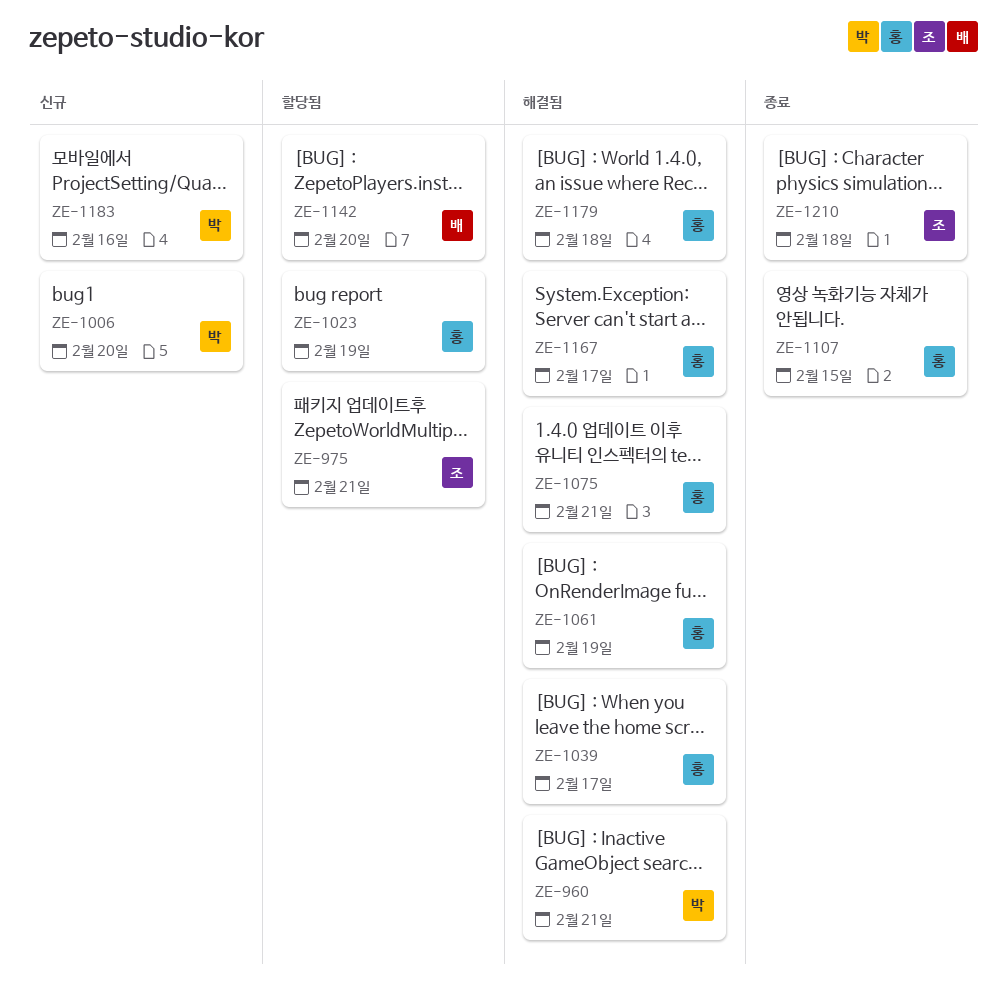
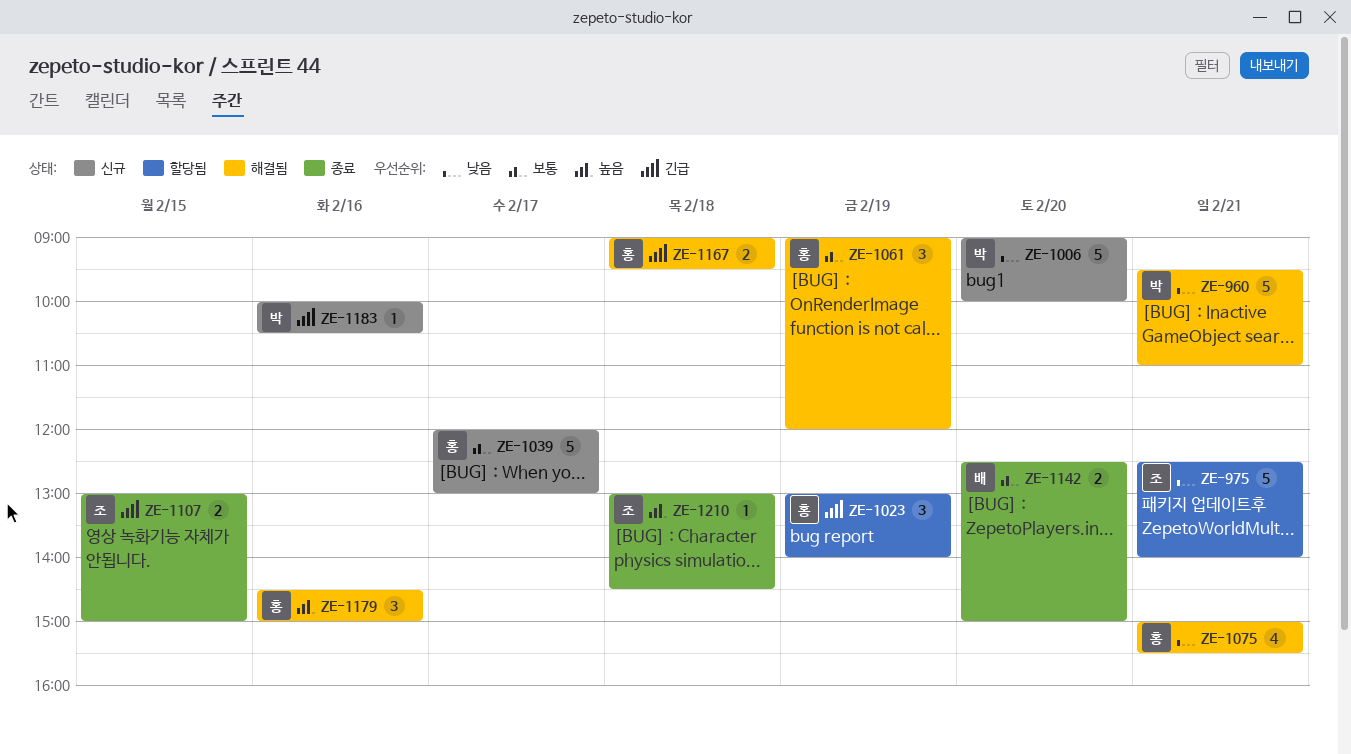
ZE-1039, status: 해결됨 -> 신규
ZE-1107, owner: 홍 -> 조
ZE-1142, status: 할당됨 -> 종료
ZE-1167, day: Feb 17 -> Feb 18
ZE-1179, day: Feb 18 -> Feb 16

